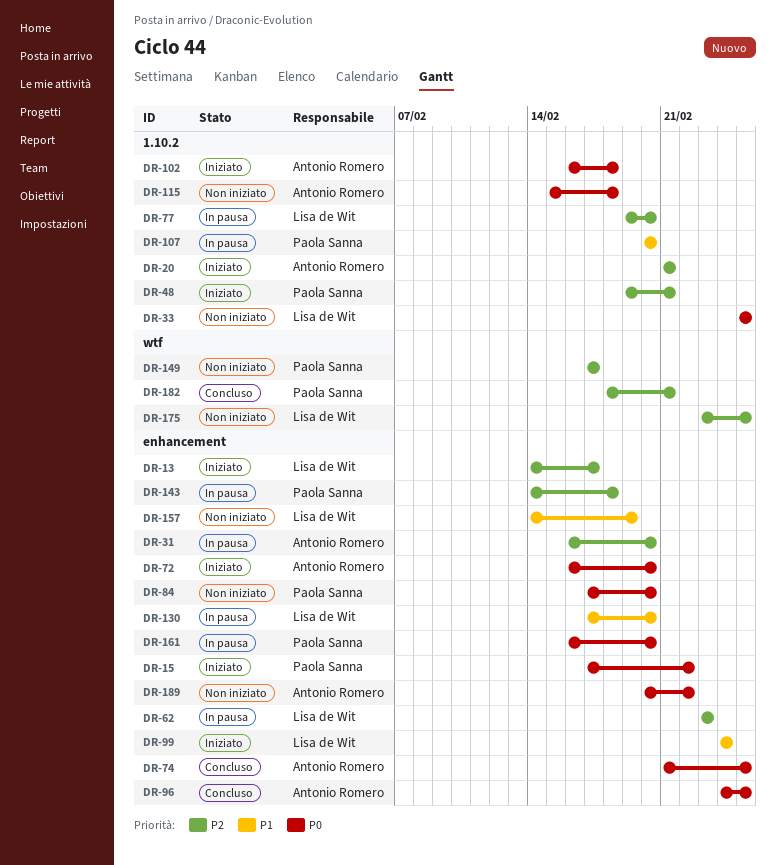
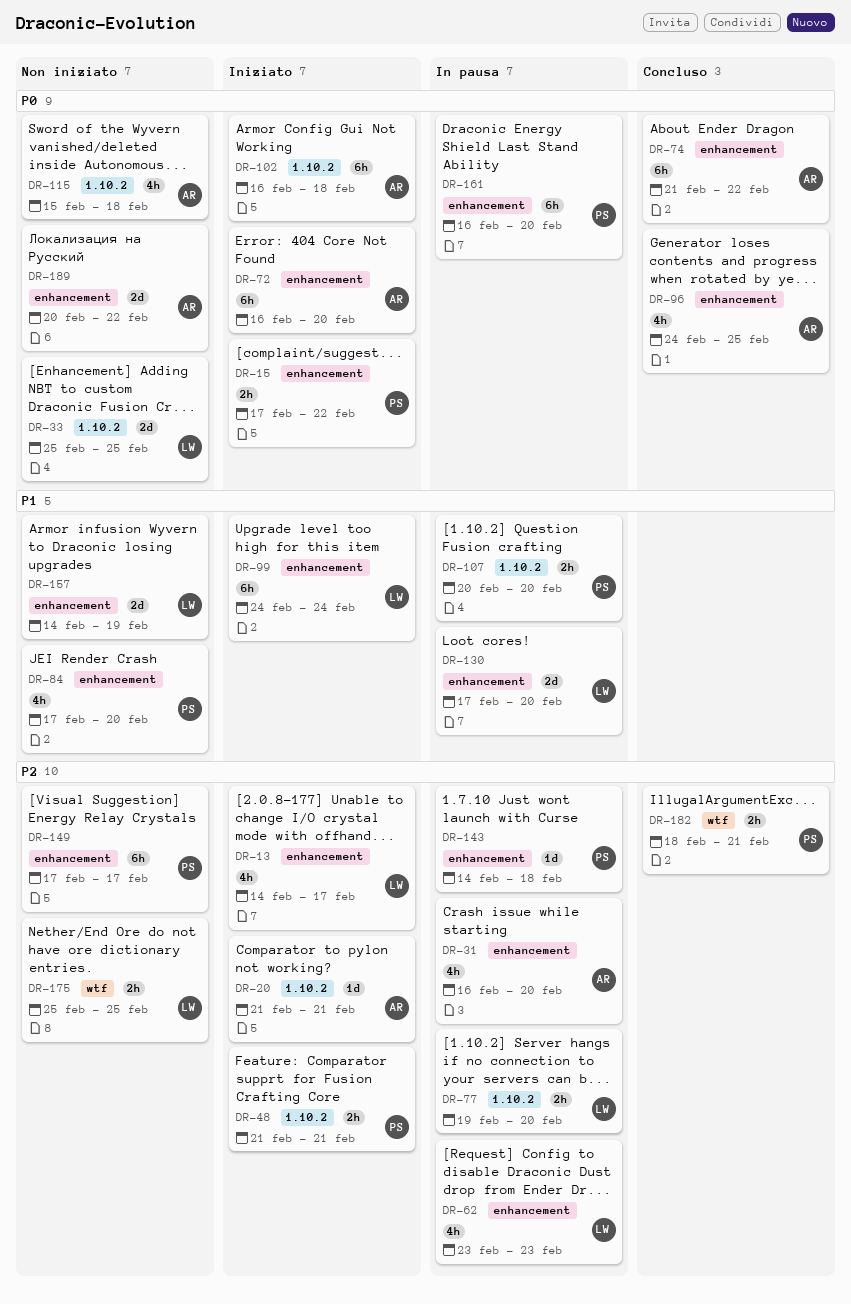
DR-48, start: Feb 19 -> Feb 21
DR-74, due: Feb 25 -> Feb 22
DR-84, priority: P0 -> P1
DR-149, label: wtf -> enhancement
DR-175, start: Feb 23 -> Feb 25

